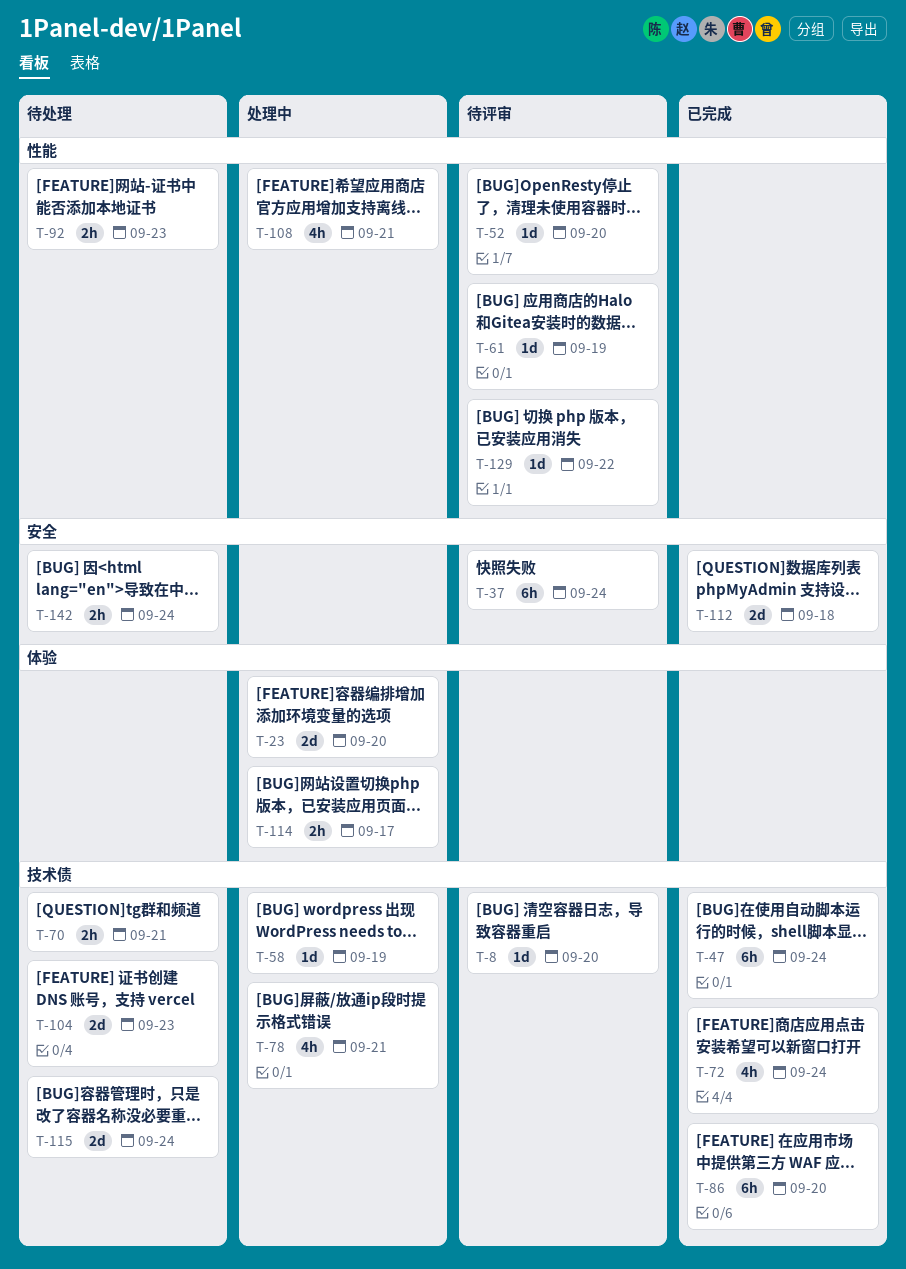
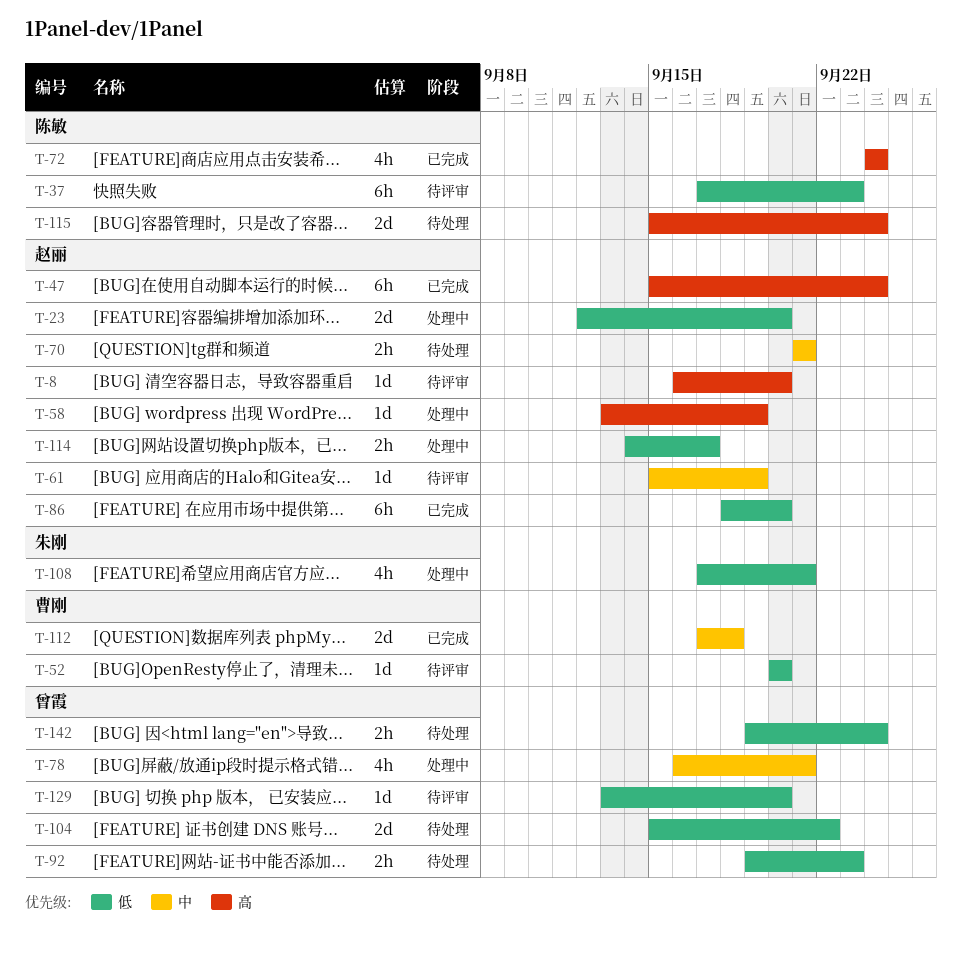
T-37, due: Sep 24 -> Sep 23
T-104, due: Sep 23 -> Sep 22
T-129, due: Sep 22 -> Sep 20

